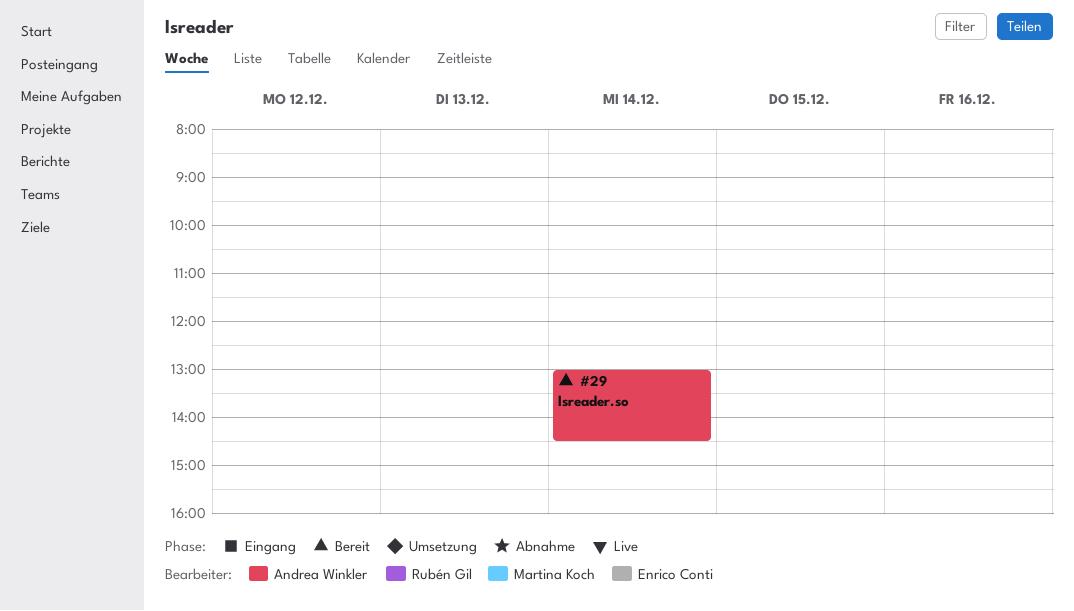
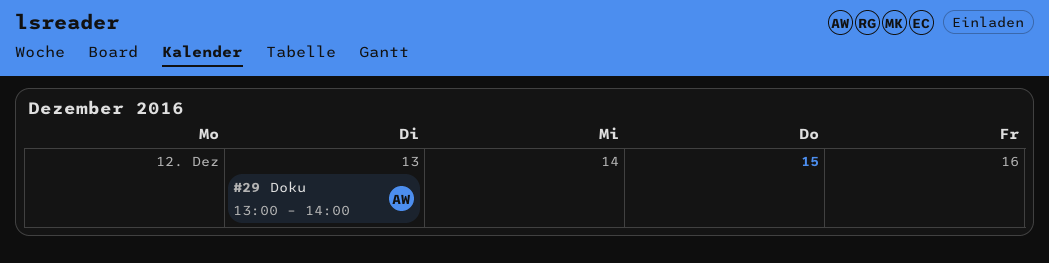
#29, day: Dec 14 -> Dec 13
#29, ends: 14:30 -> 14:00

